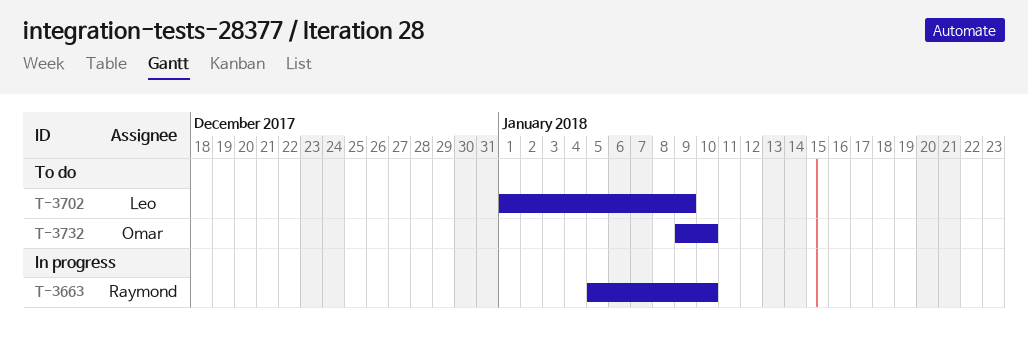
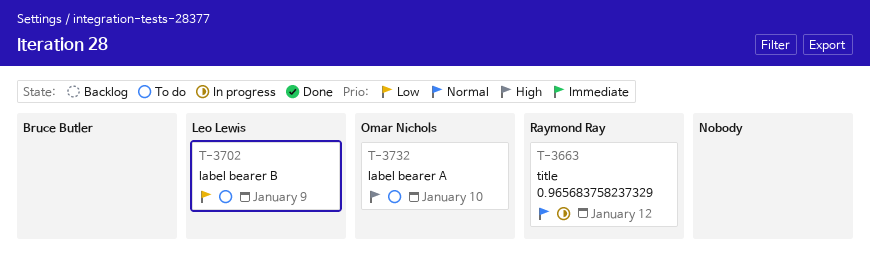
T-3663, due: Jan 10 -> Jan 12

